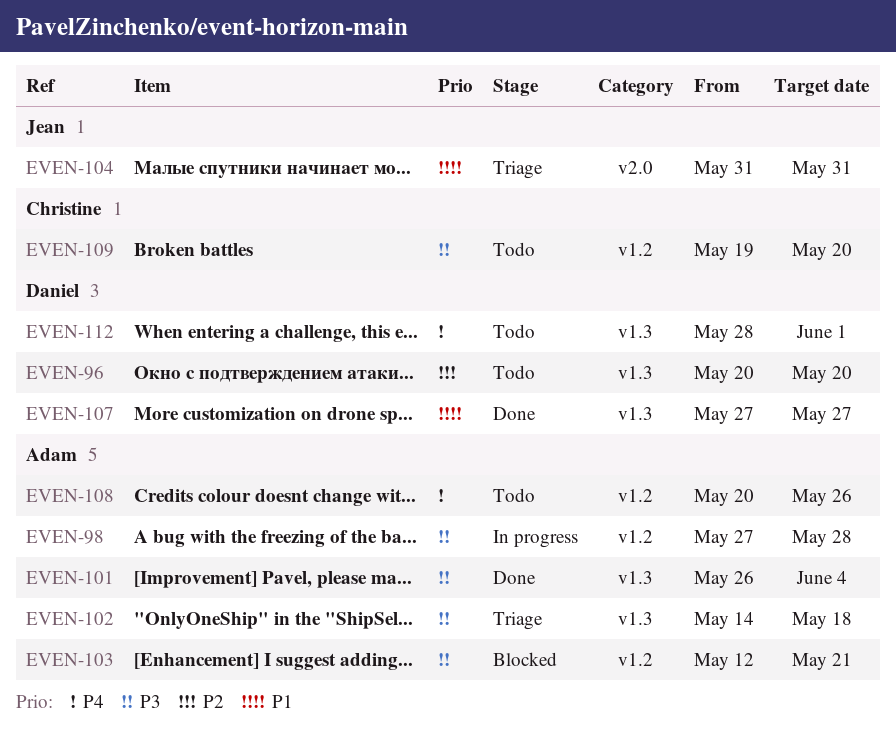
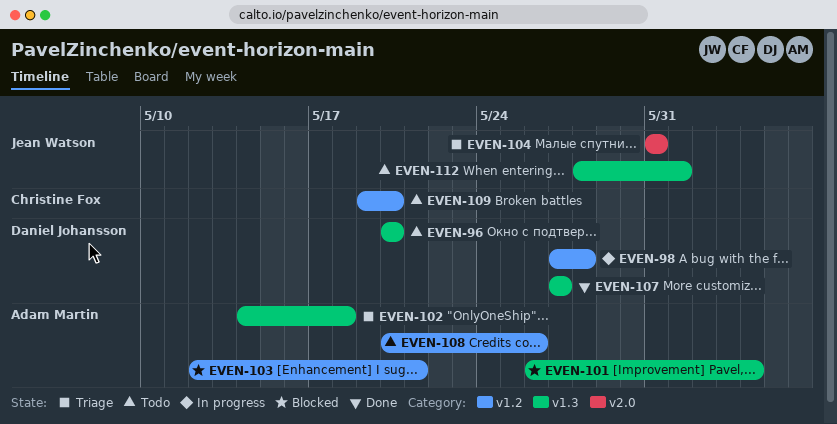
EVEN-98, owner: Adam Martin -> Daniel Johansson
EVEN-101, status: Done -> Blocked
EVEN-112, owner: Daniel Johansson -> Jean Watson

